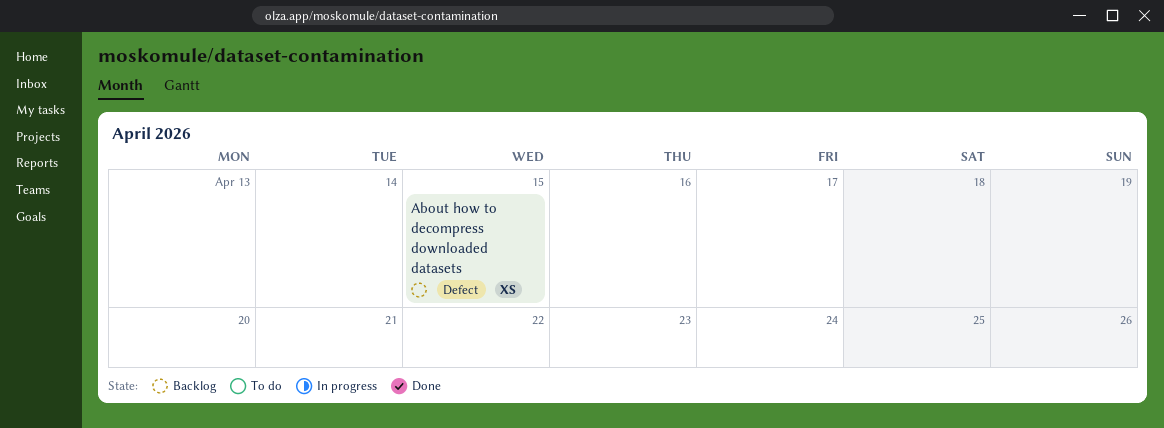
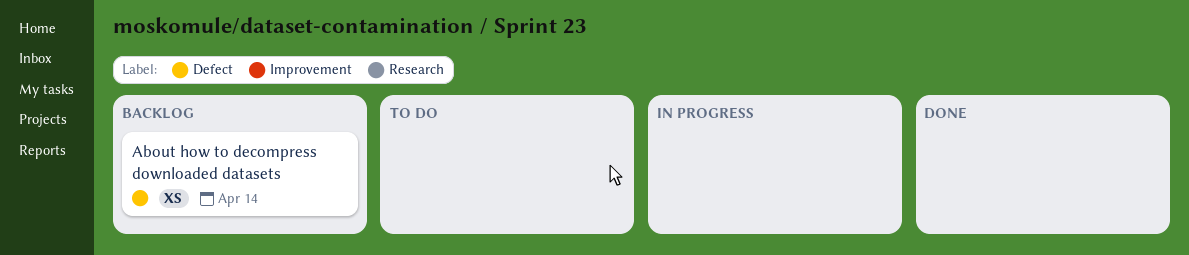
About how to decompress downloaded datasets, due: Apr 15 -> Apr 14

